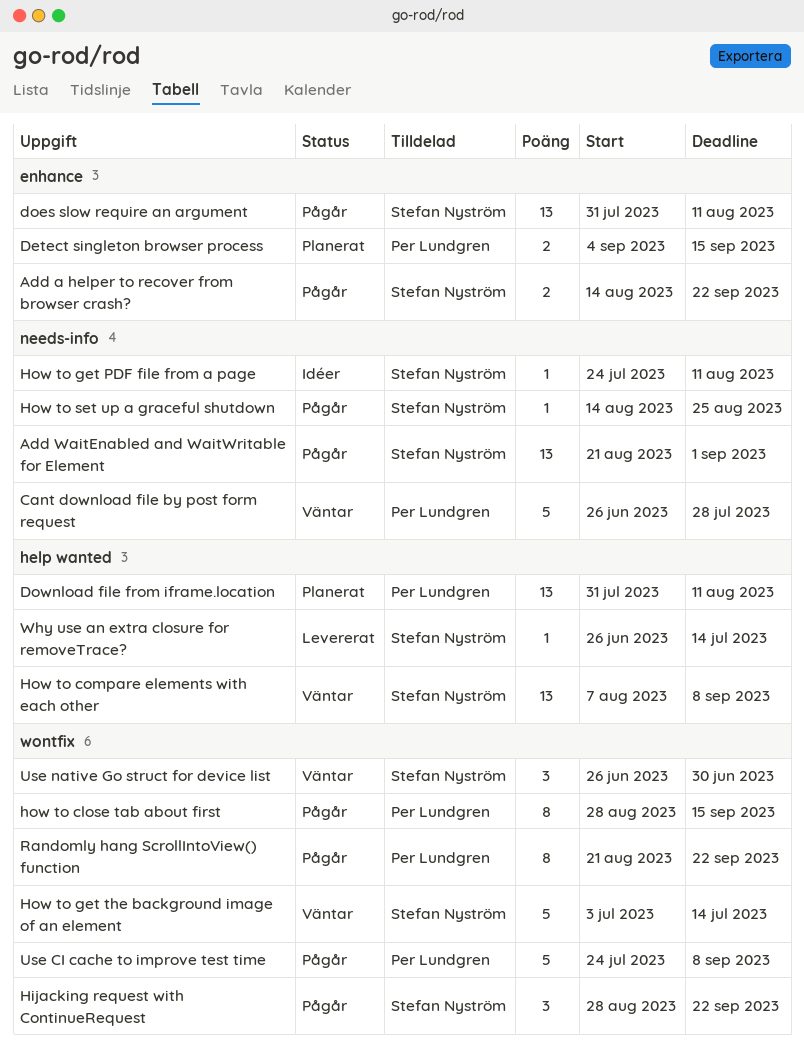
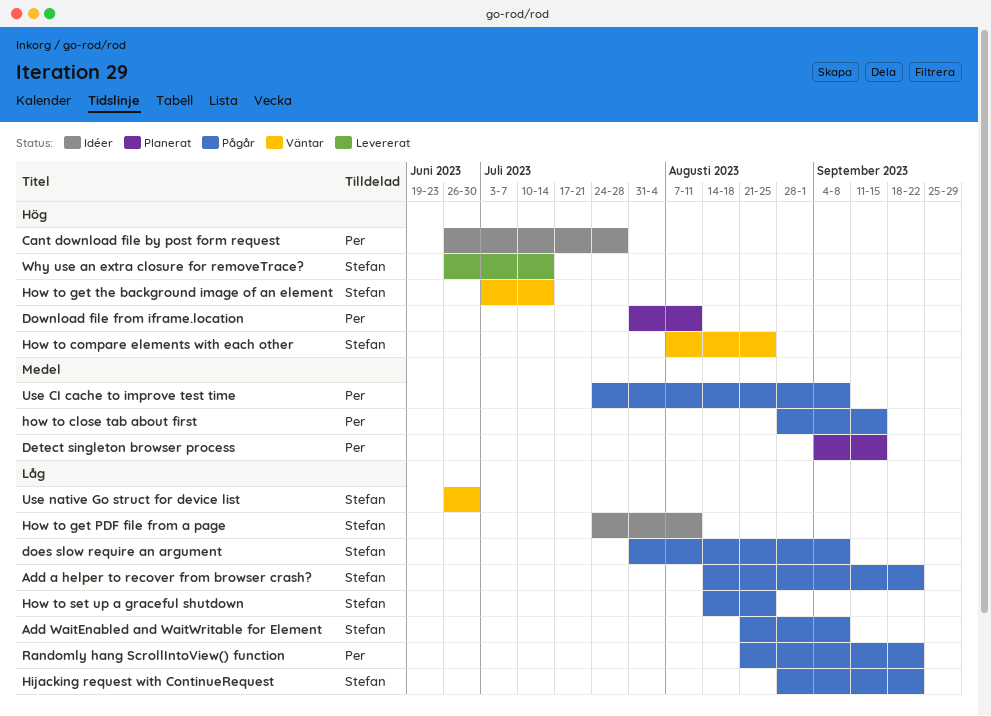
Add WaitEnabled and WaitWritable for Element, due: Sep 1 -> Sep 8
Cant download file by post form request, status: Väntar -> Idéer
does slow require an argument, due: Aug 11 -> Sep 8
How to compare elements with each other, due: Sep 8 -> Aug 25

